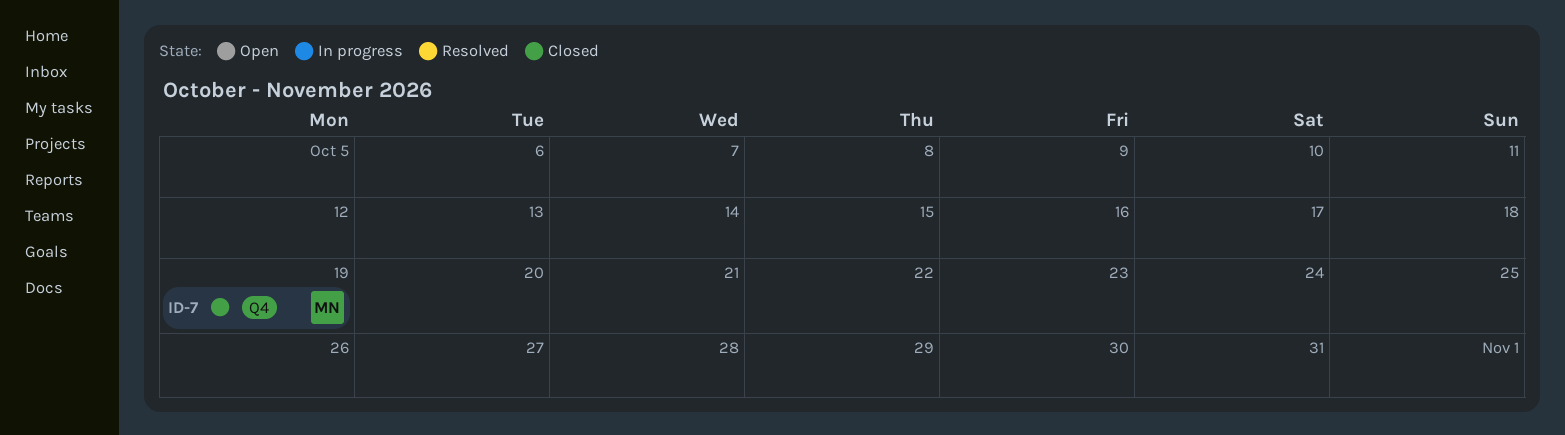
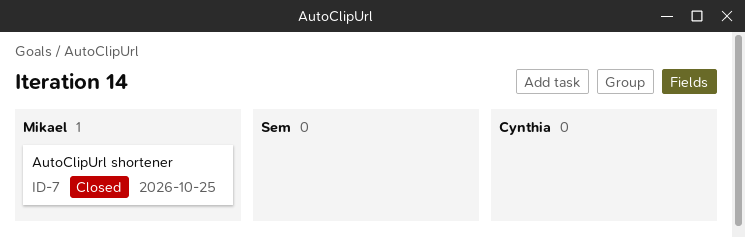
ID-7, due: Oct 19 -> Oct 25

